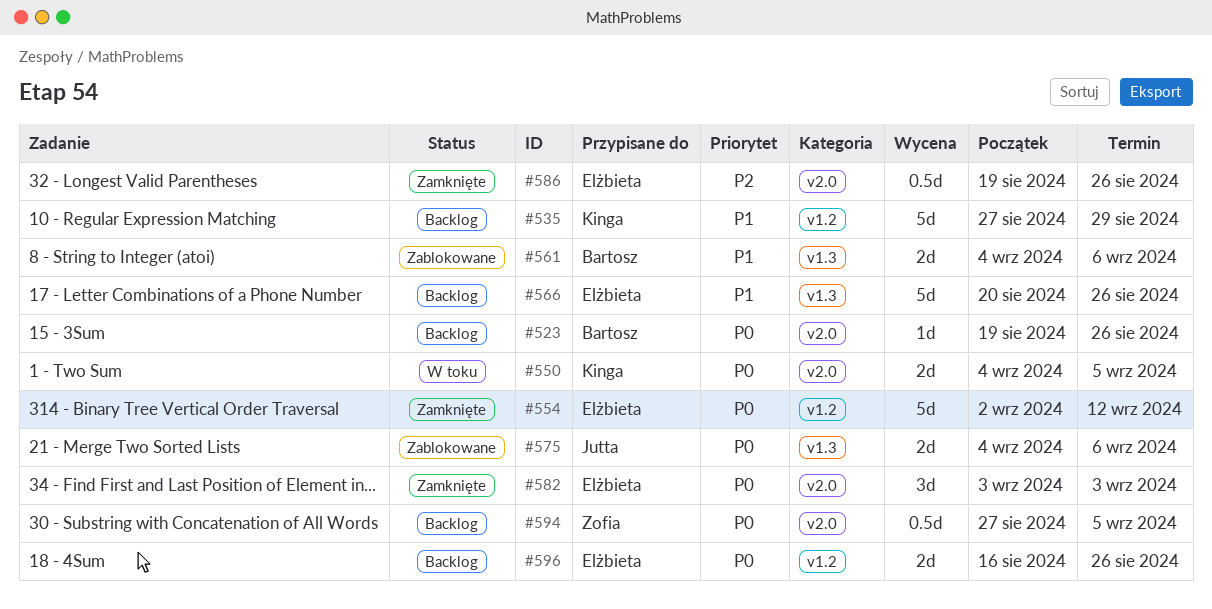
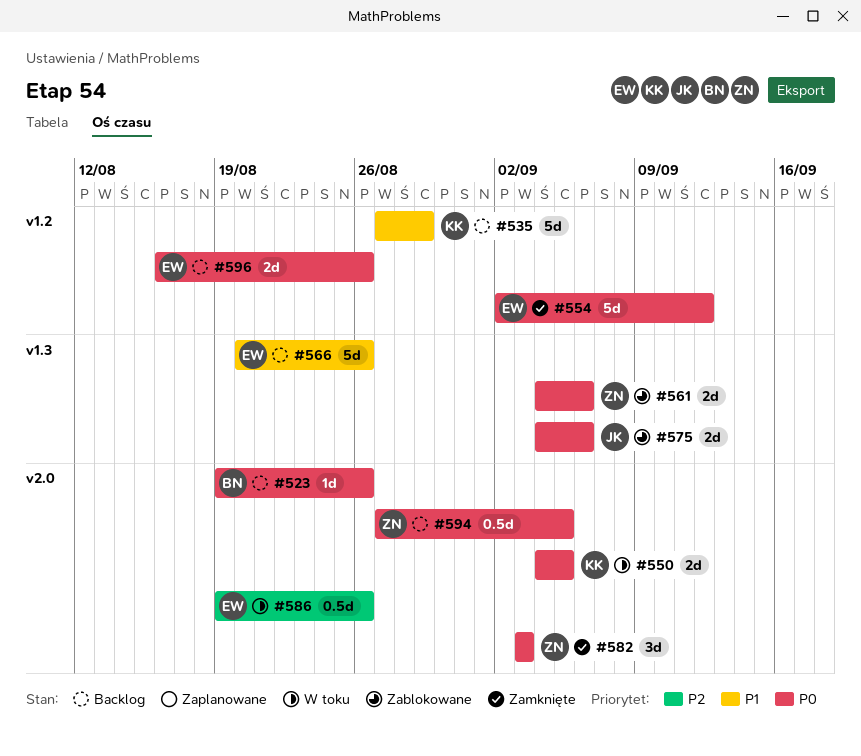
#561, owner: Bartosz -> Zofia
#561, priority: P1 -> P0
#582, owner: Elżbieta -> Zofia
#586, status: Zamknięte -> W toku

